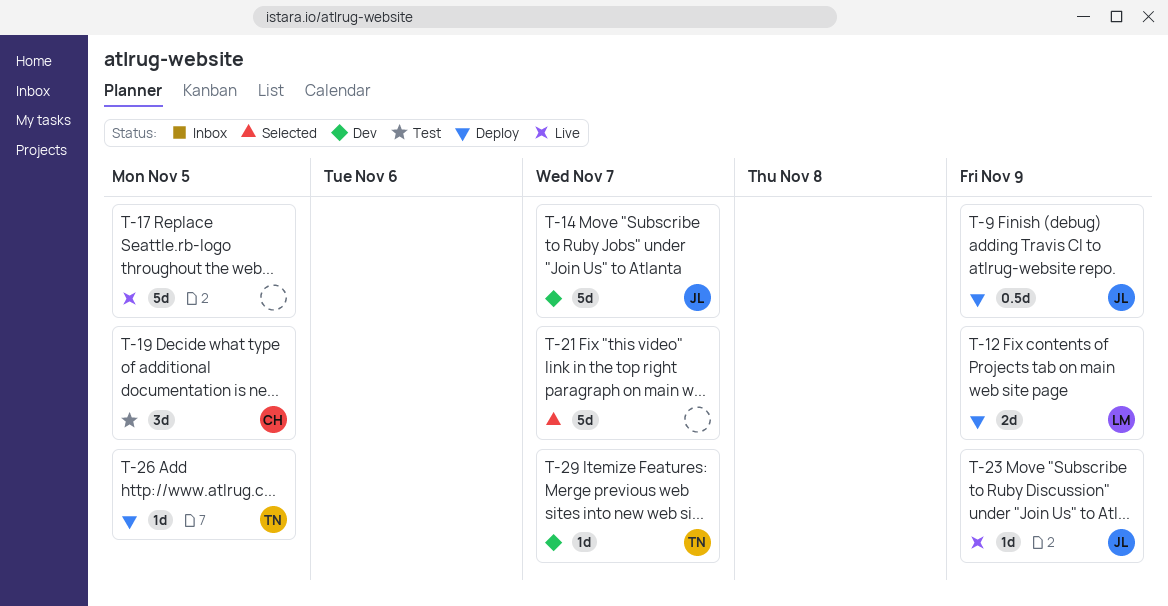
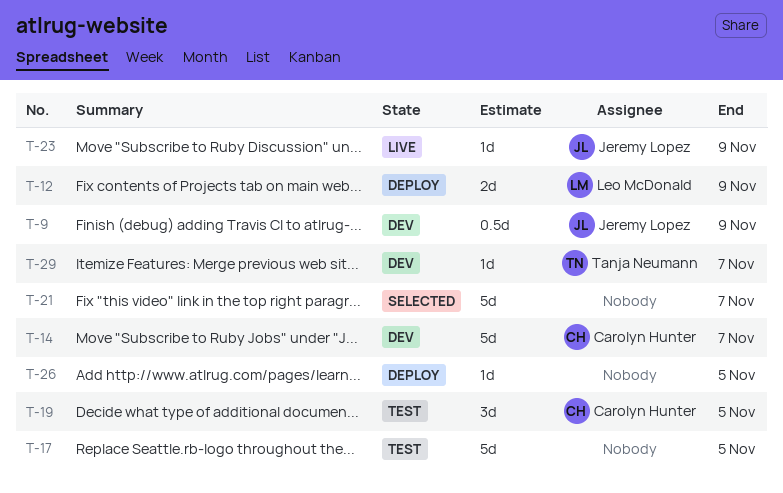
T-9, status: Deploy -> Dev
T-14, owner: Jeremy Lopez -> Carolyn Hunter
T-17, status: Live -> Test
T-26, owner: Tanja Neumann -> none

